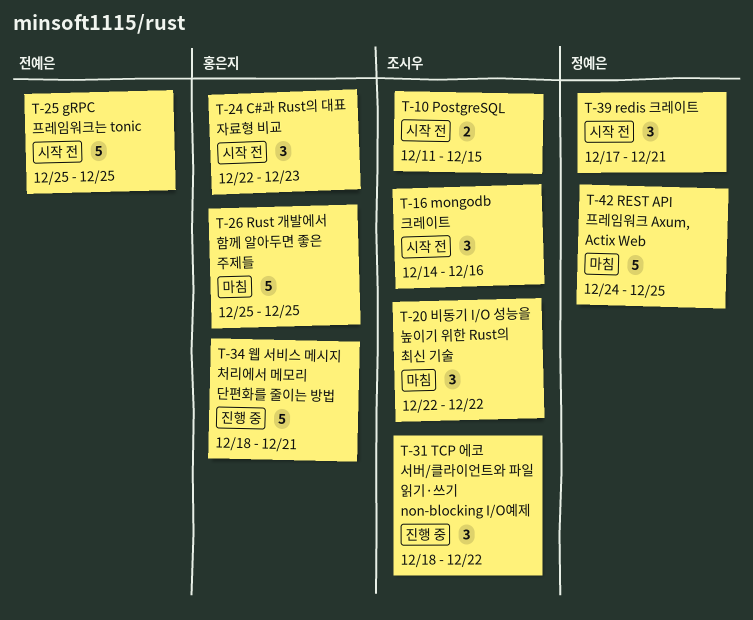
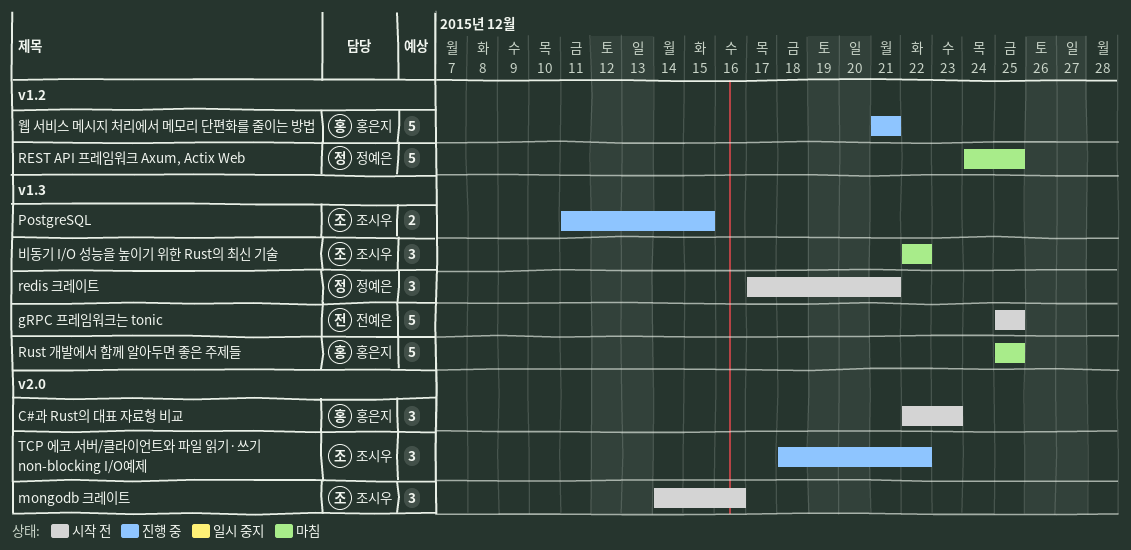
PostgreSQL, status: 시작 전 -> 진행 중
웹 서비스 메시지 처리에서 메모리 단편화를 줄이는 방법, start: Dec 18 -> Dec 21

